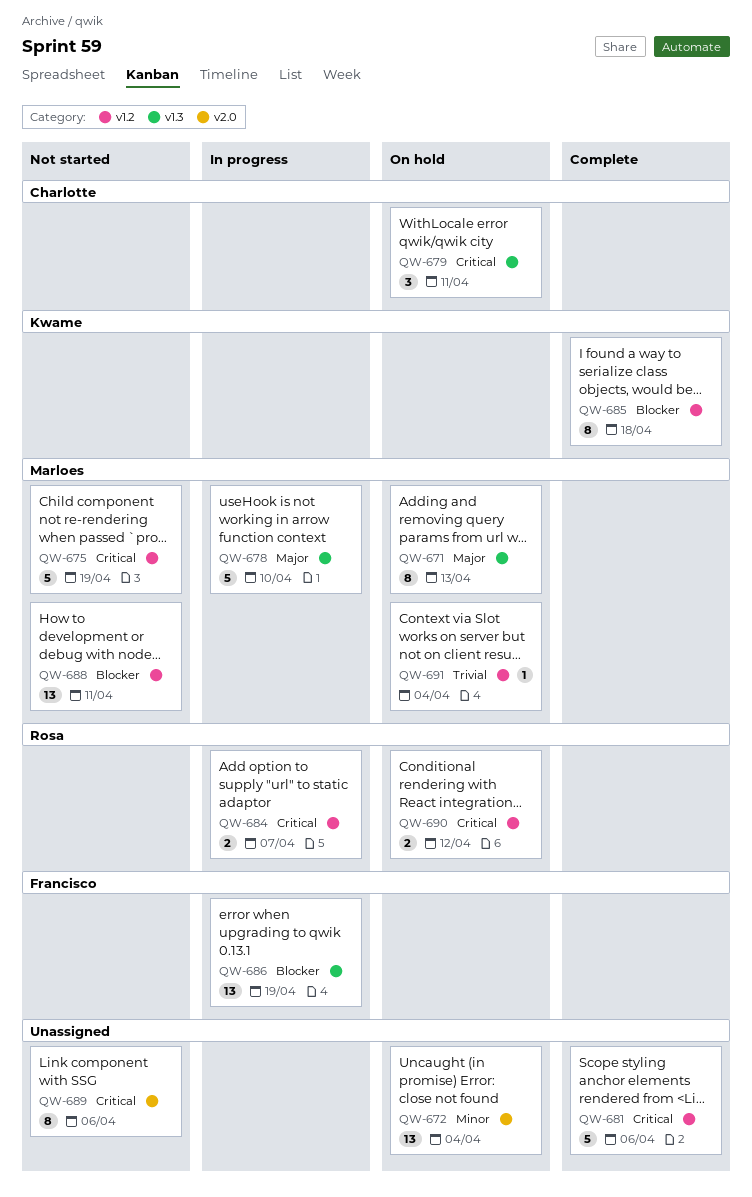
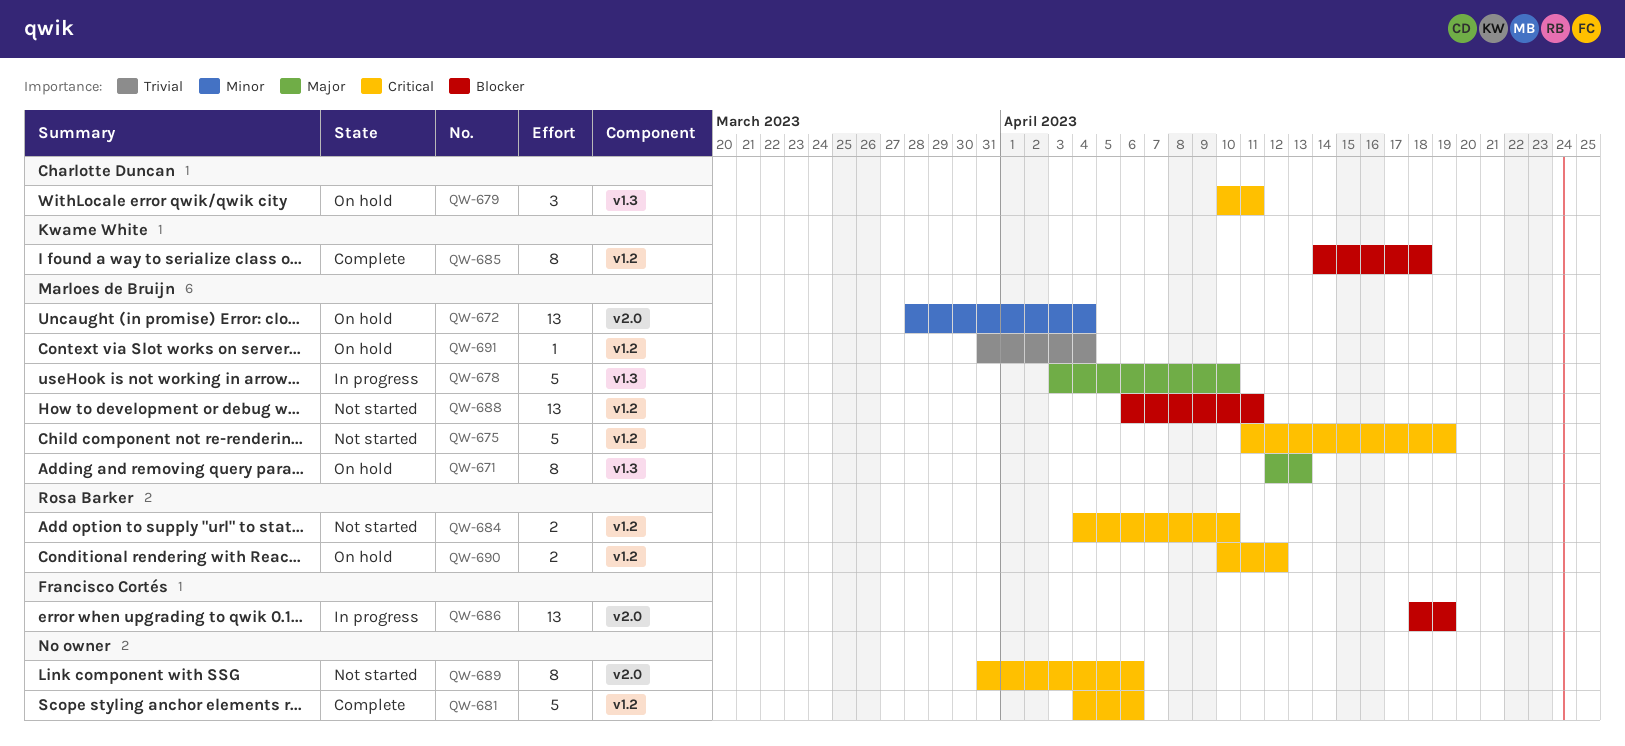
QW-672, owner: none -> Marloes de Bruijn
QW-684, status: In progress -> Not started
QW-684, due: Apr 7 -> Apr 10
QW-686, label: v1.3 -> v2.0

